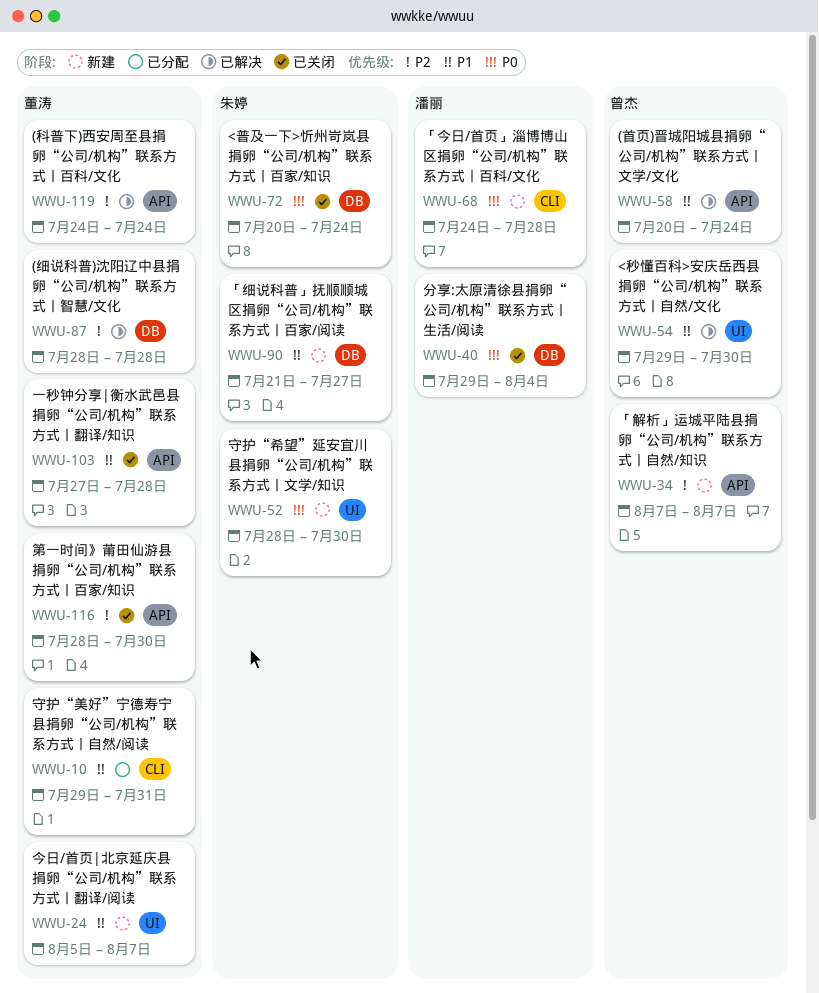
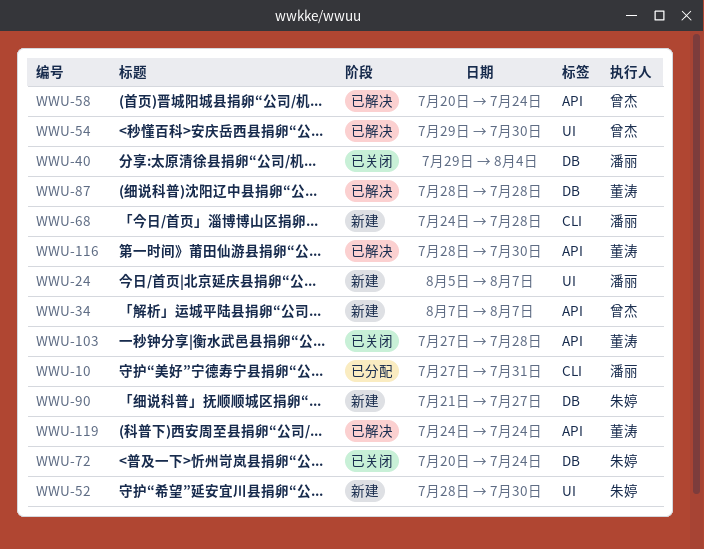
WWU-10, owner: 董涛 -> 潘丽
WWU-10, start: Jul 29 -> Jul 27
WWU-24, owner: 董涛 -> 潘丽
WWU-116, status: 已关闭 -> 已解决

